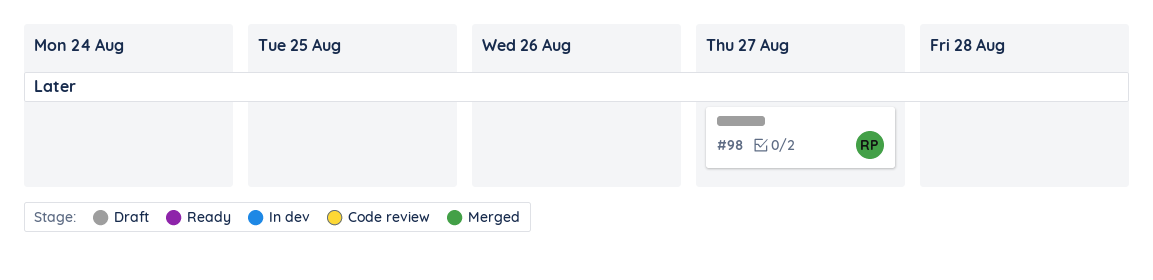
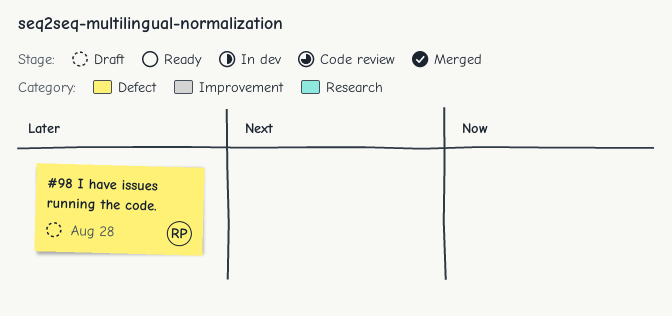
#98, due: Aug 27 -> Aug 28

